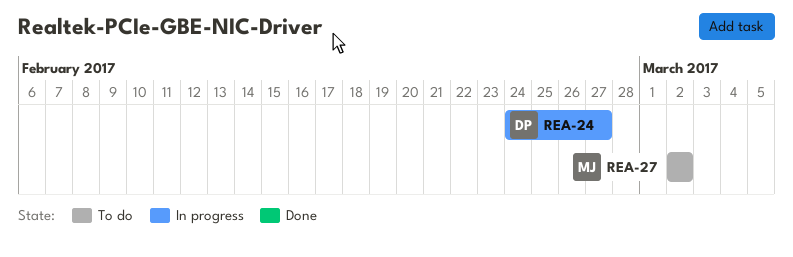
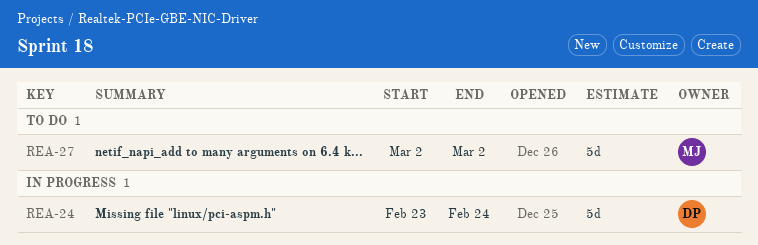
REA-24, start: Feb 24 -> Feb 23
REA-24, due: Feb 27 -> Feb 24

